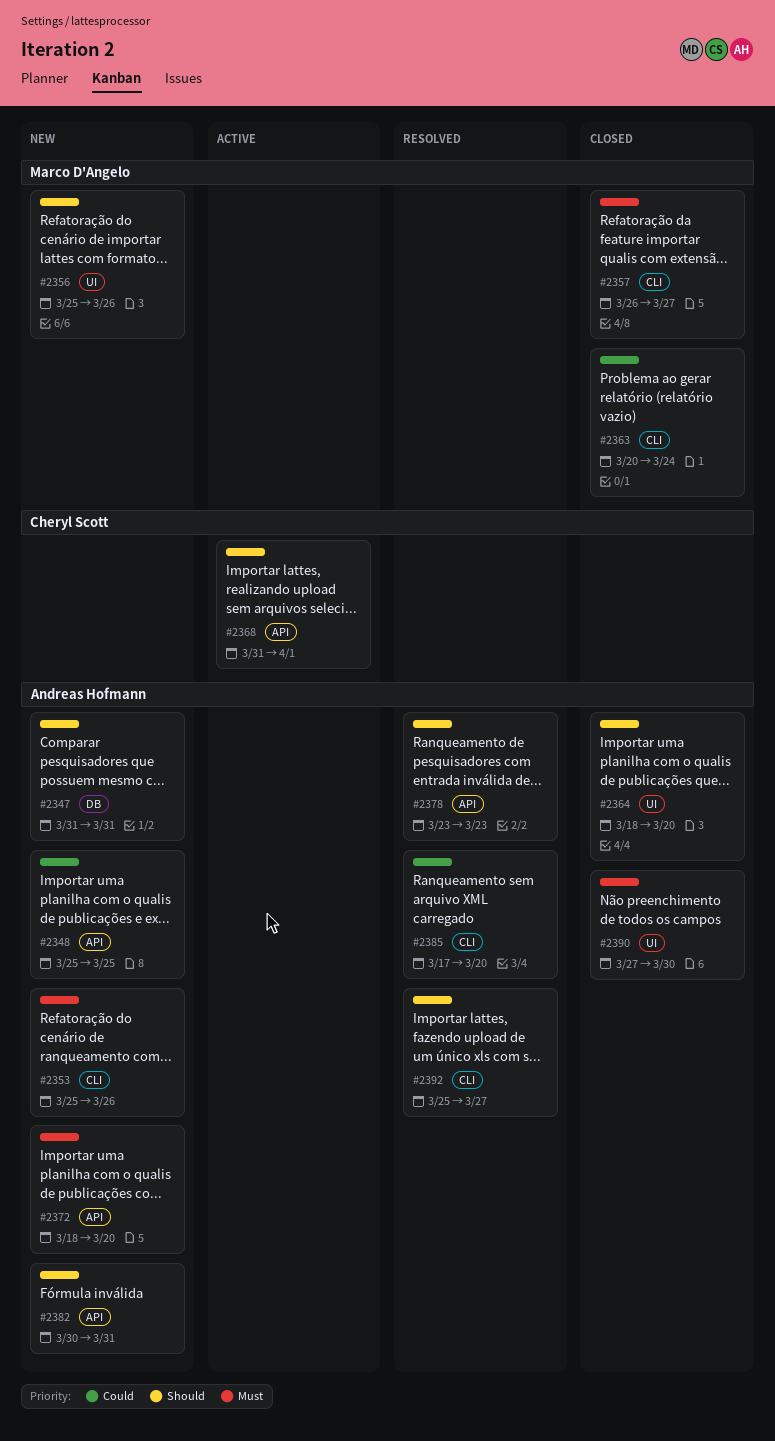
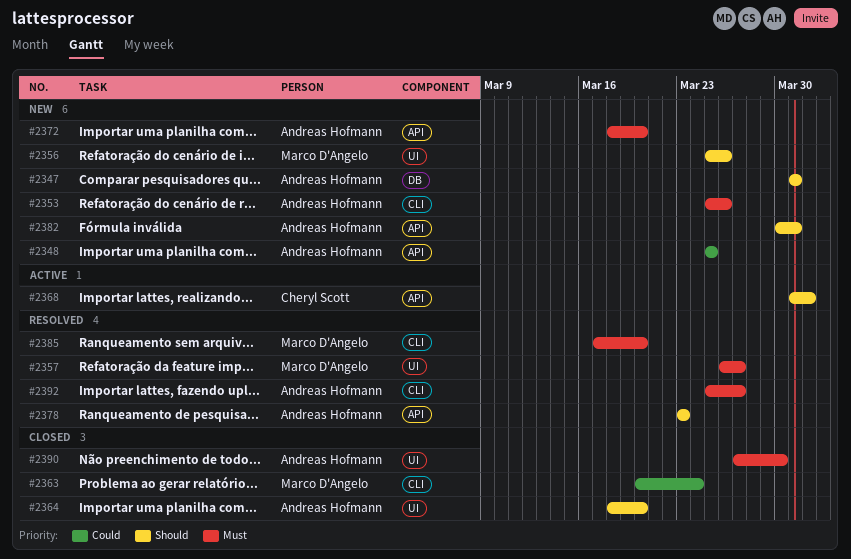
#2357, status: Closed -> Resolved
#2357, label: CLI -> UI
#2385, owner: Andreas Hofmann -> Marco D'Angelo
#2385, priority: Could -> Must
#2392, priority: Should -> Must

